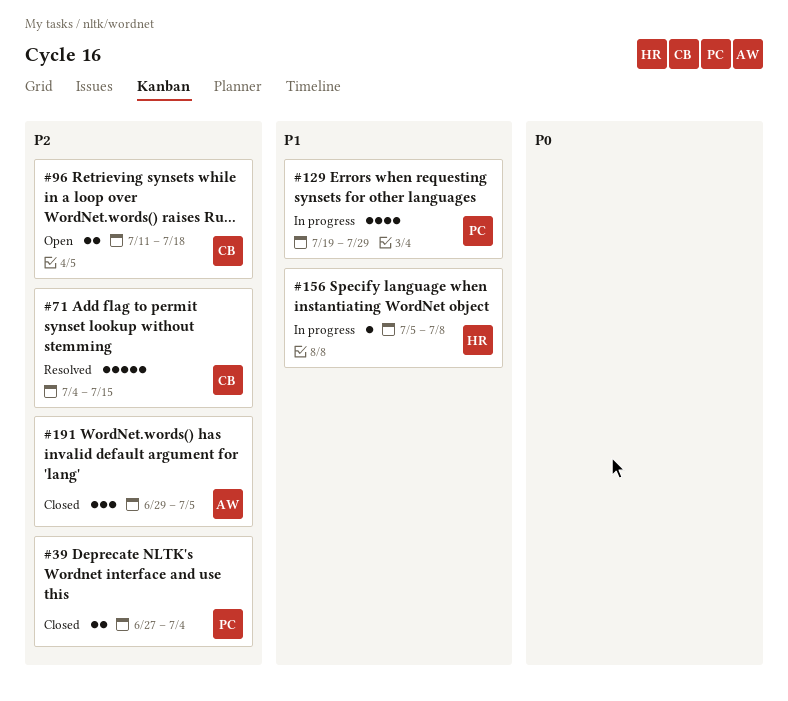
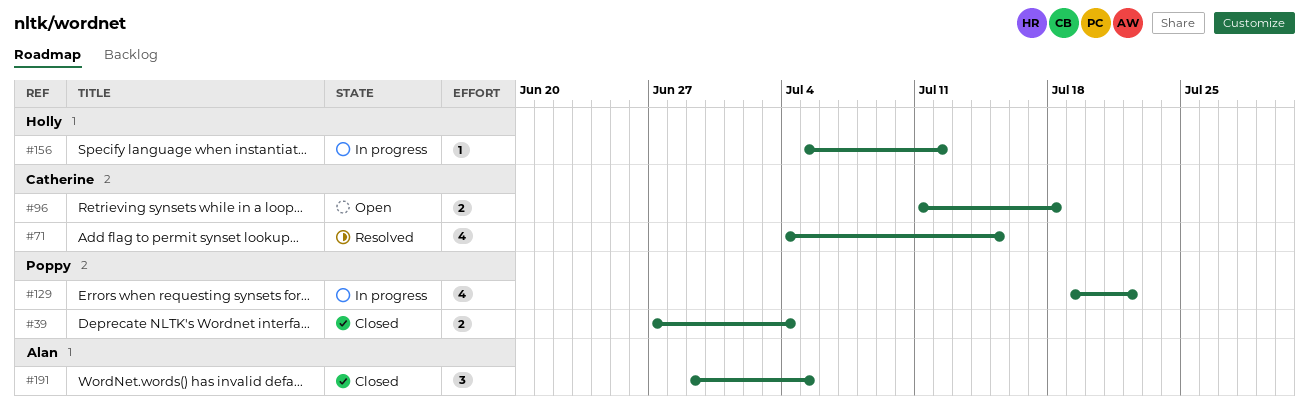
#71, estimate: 5 -> 4
#129, due: Jul 29 -> Jul 22
#156, due: Jul 8 -> Jul 12

